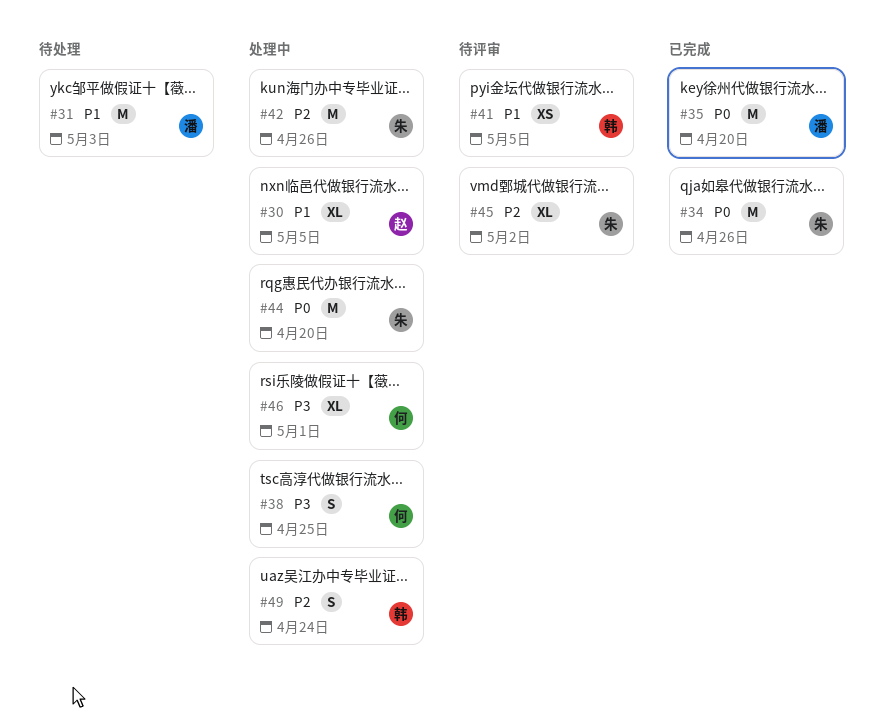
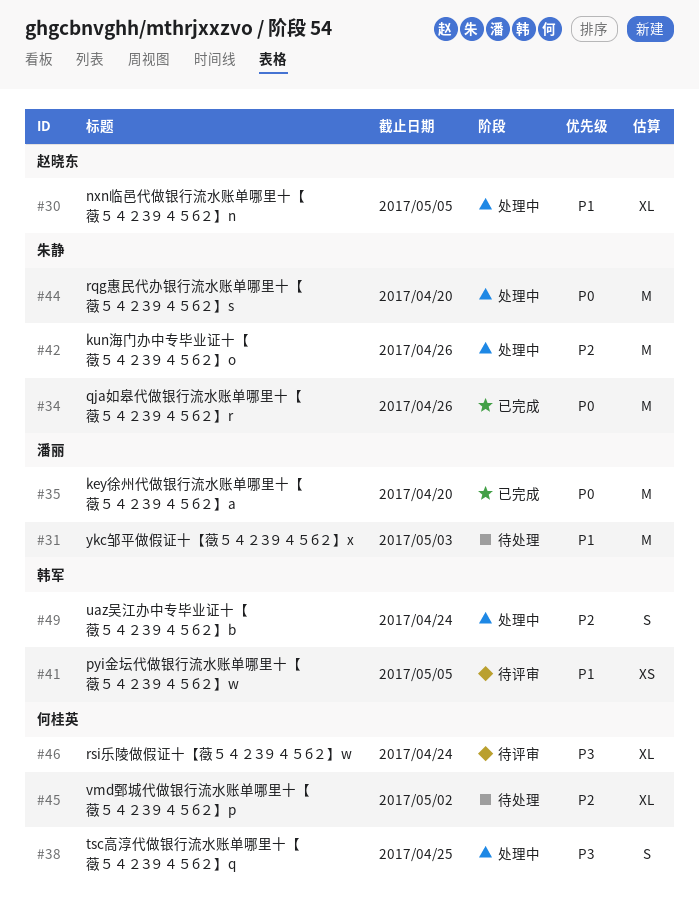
#45, status: 待评审 -> 待处理
#45, owner: 朱静 -> 何桂英
#46, status: 处理中 -> 待评审
#46, due: May 1 -> Apr 24

